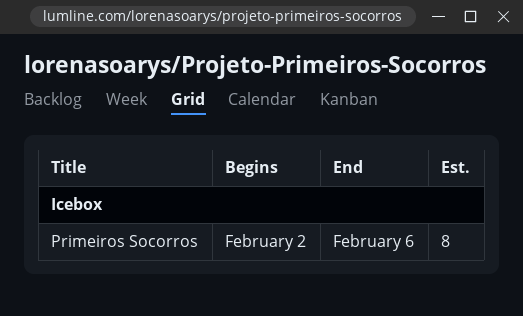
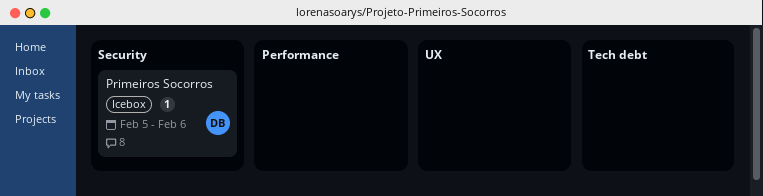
Primeiros Socorros, estimate: 8 -> 1
Primeiros Socorros, start: Feb 2 -> Feb 5

